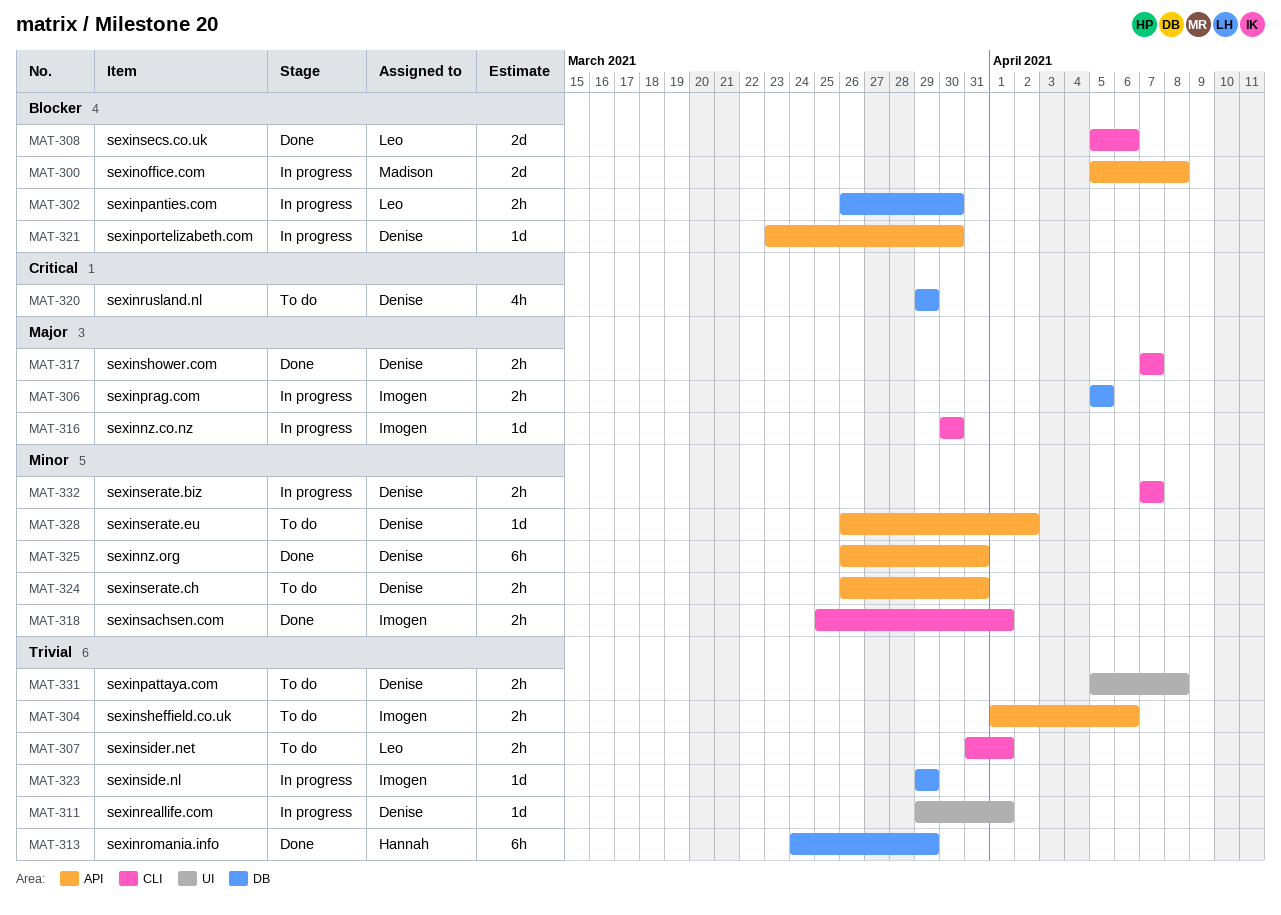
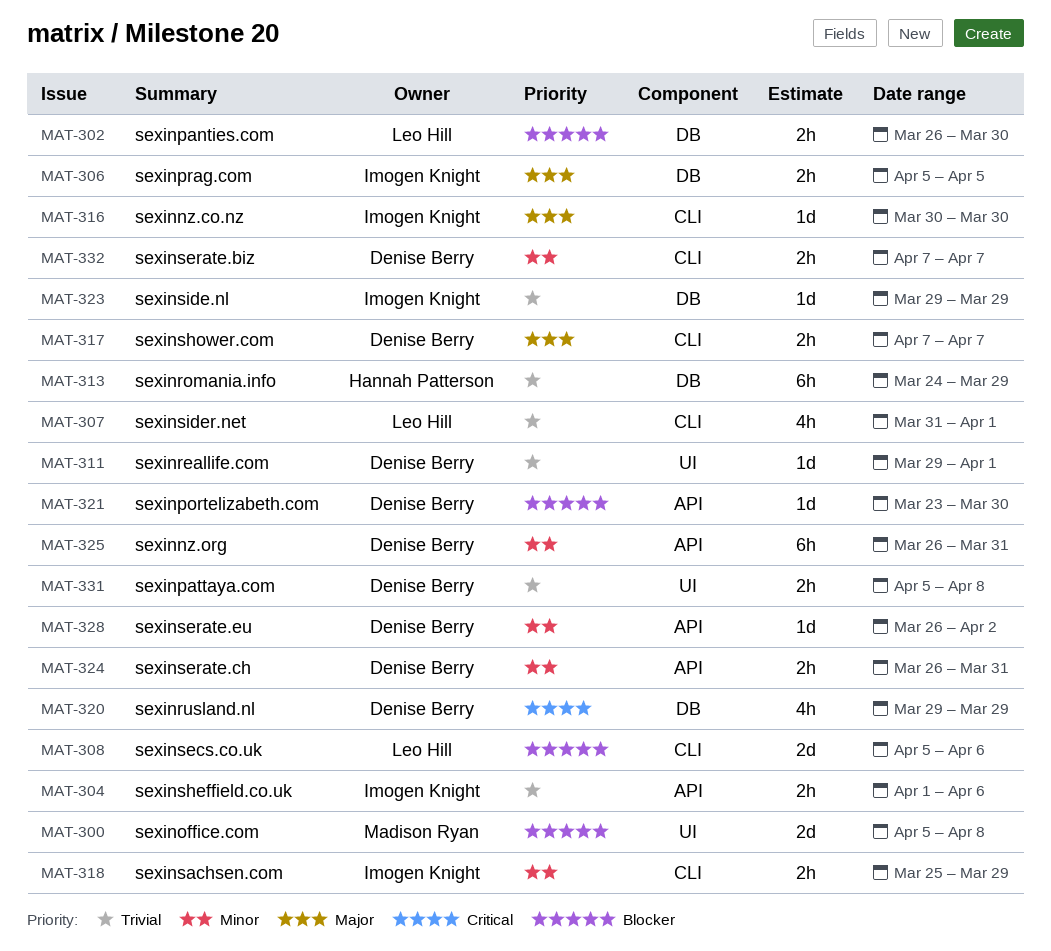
MAT-300, label: API -> UI
MAT-307, estimate: 2h -> 4h
MAT-318, due: Apr 1 -> Mar 29

